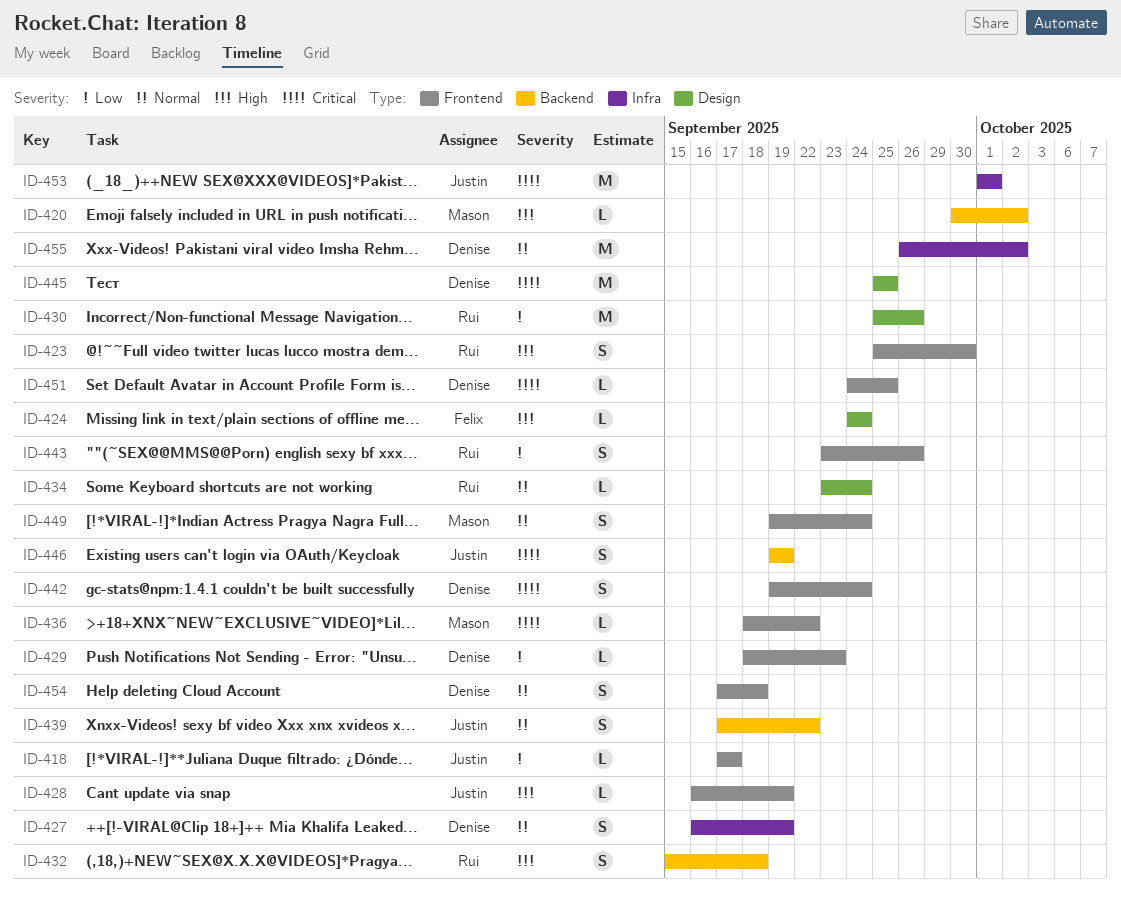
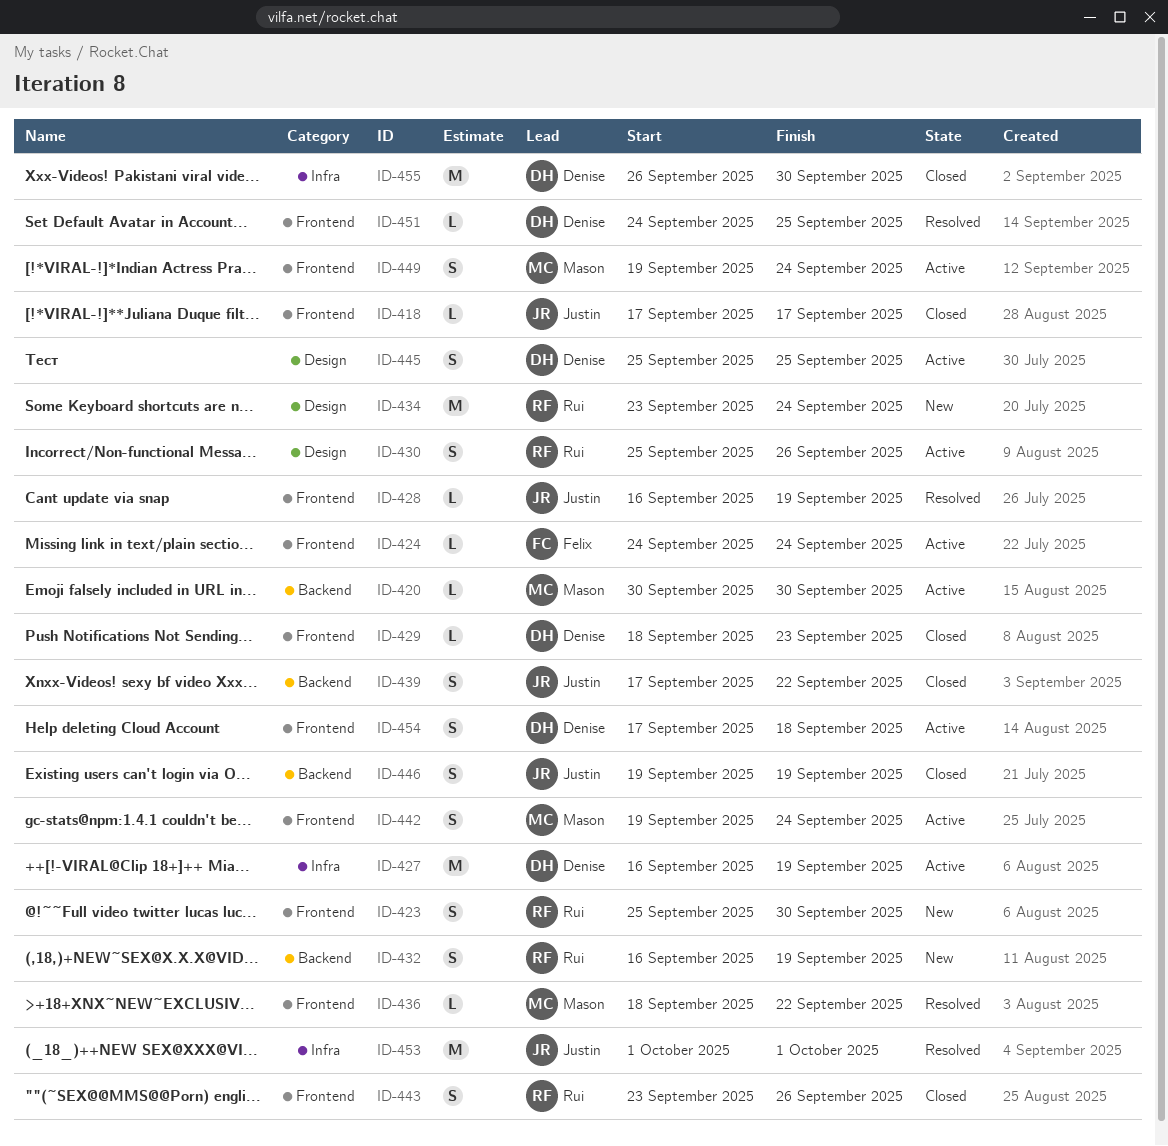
ID-420, due: Oct 2 -> Sep 30
ID-424, label: Design -> Frontend
ID-427, estimate: S -> M
ID-430, estimate: M -> S
ID-432, start: Sep 15 -> Sep 16
ID-432, due: Sep 18 -> Sep 19
ID-434, estimate: L -> M
ID-442, owner: Denise -> Mason
ID-445, estimate: M -> S
ID-455, due: Oct 2 -> Sep 30

